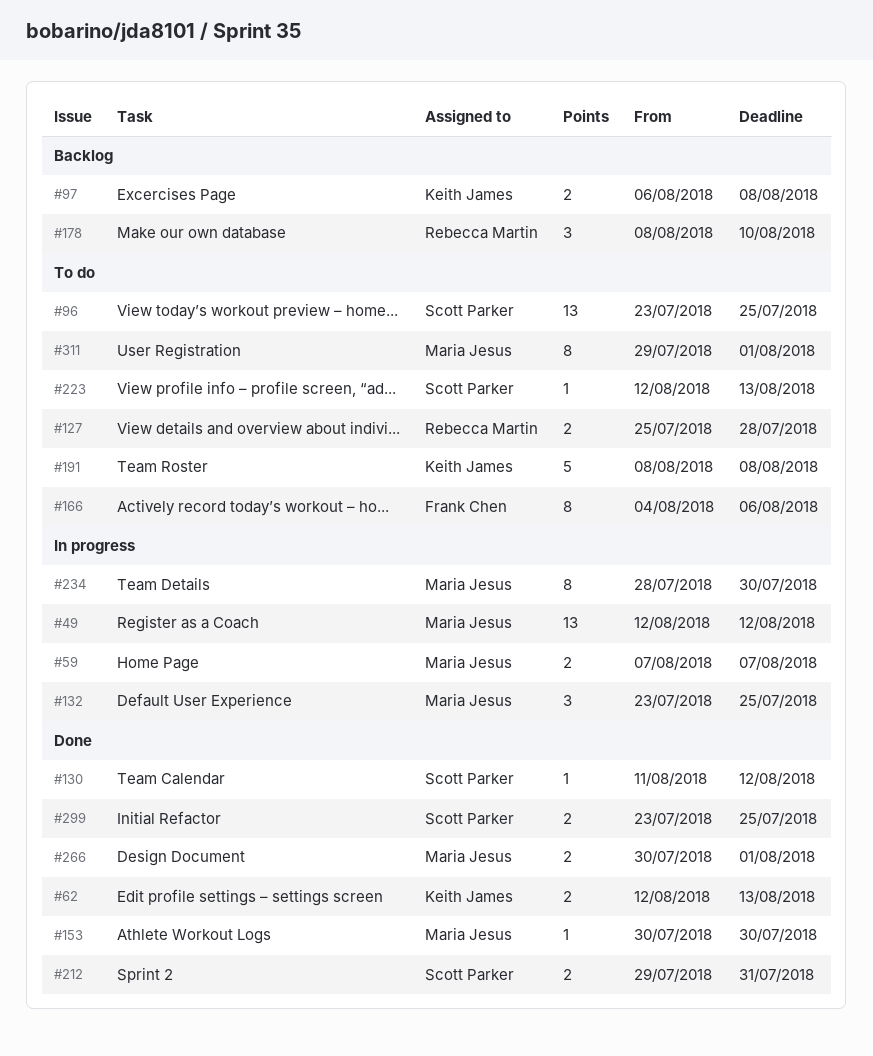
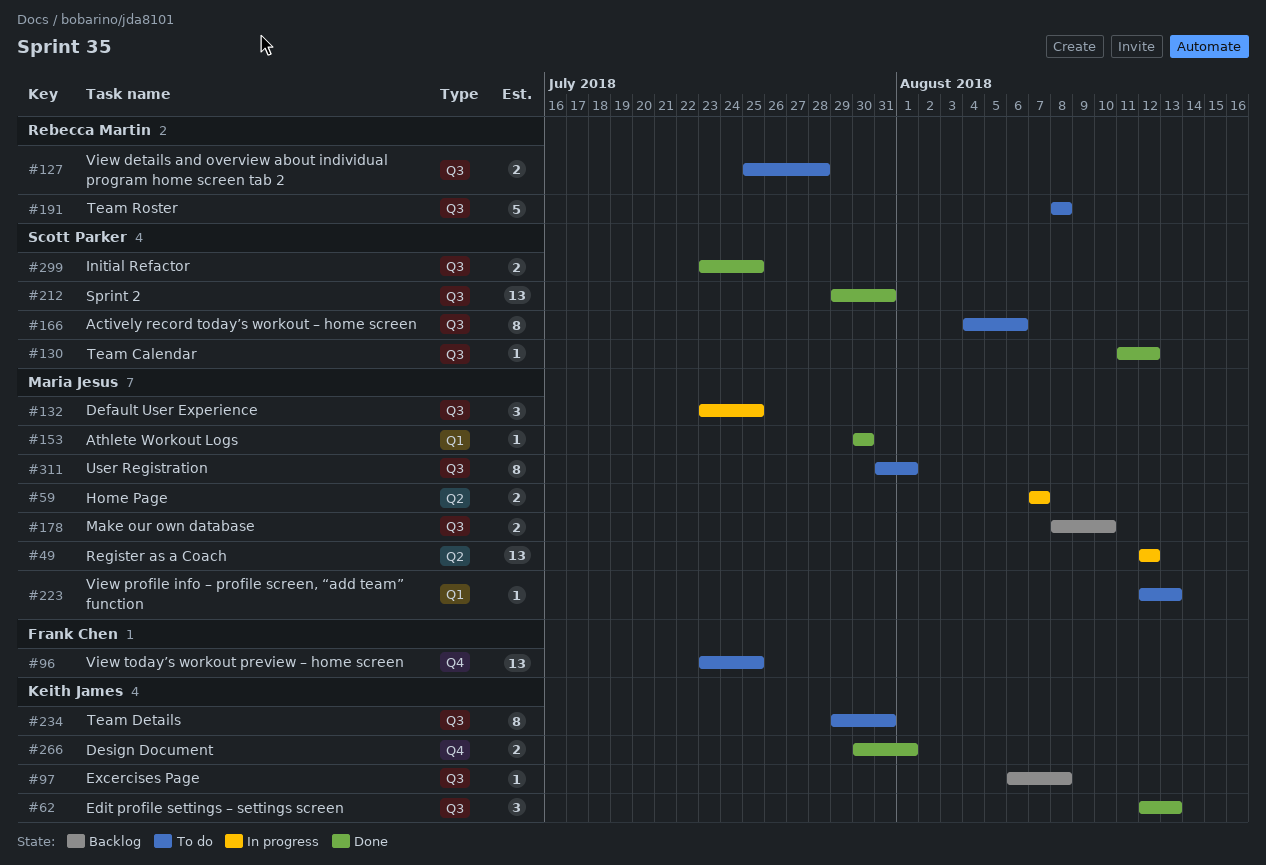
#62, estimate: 2 -> 3
#96, owner: Scott Parker -> Frank Chen
#97, estimate: 2 -> 1
#166, owner: Frank Chen -> Scott Parker
#178, owner: Rebecca Martin -> Maria Jesus
#178, estimate: 3 -> 2
#191, owner: Keith James -> Rebecca Martin
#212, estimate: 2 -> 13
#223, owner: Scott Parker -> Maria Jesus
#234, status: In progress -> To do
#234, owner: Maria Jesus -> Keith James
#234, start: Jul 28 -> Jul 29
#234, due: Jul 30 -> Jul 31
#266, owner: Maria Jesus -> Keith James
#311, start: Jul 29 -> Jul 31

